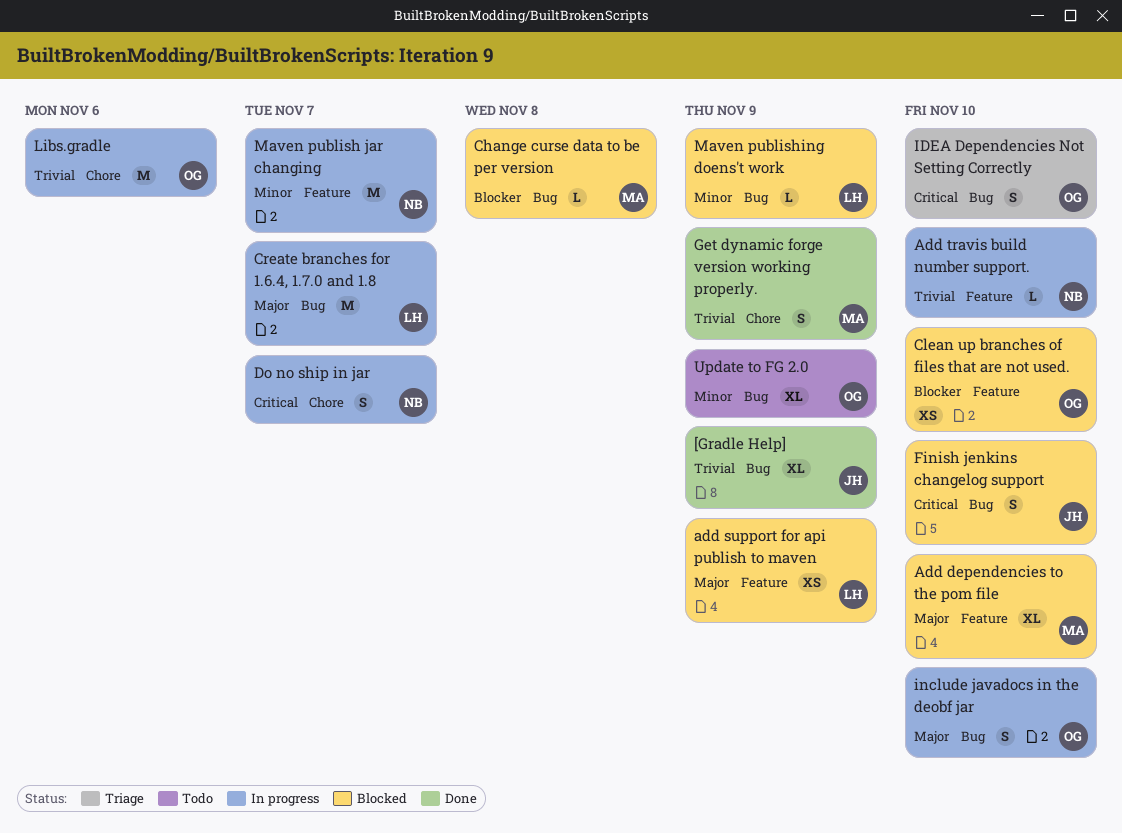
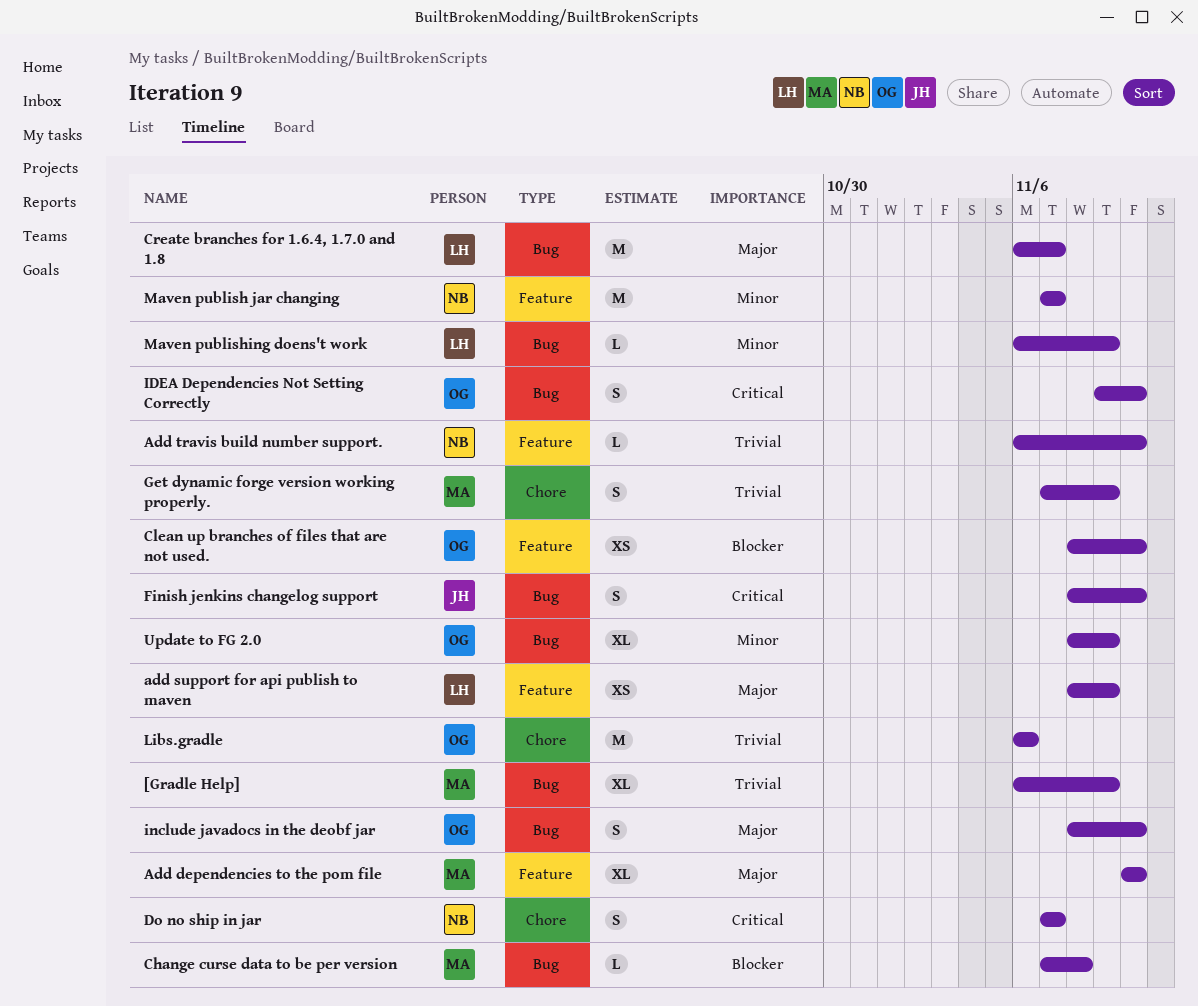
[Gradle Help], owner: JH -> MA

